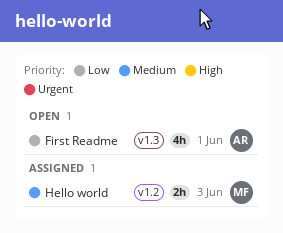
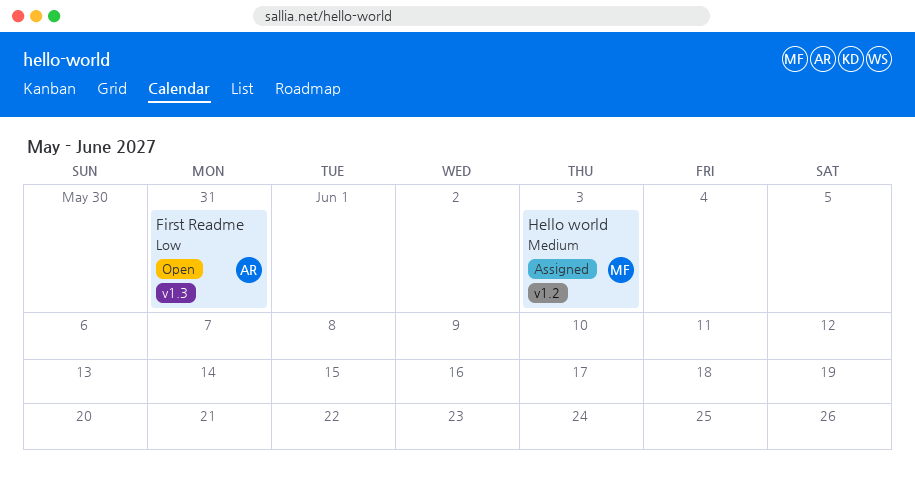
First Readme, due: Jun 1 -> May 31

